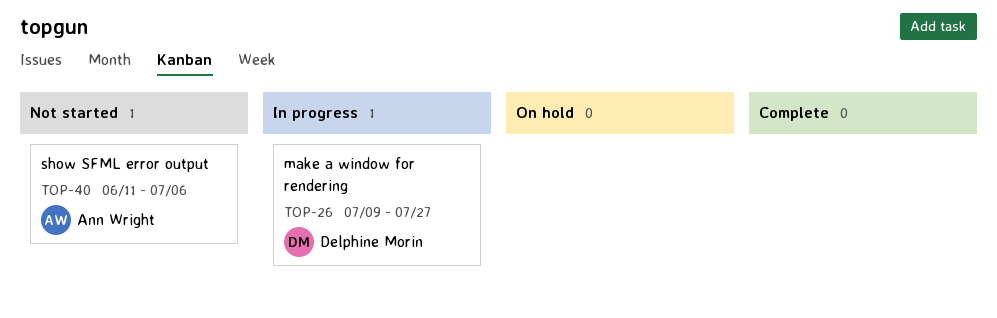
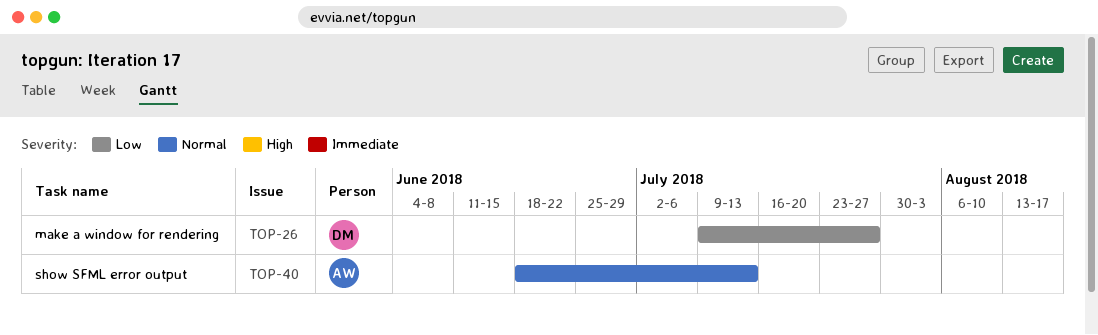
TOP-40, start: Jun 11 -> Jun 18
TOP-40, due: Jul 6 -> Jul 13

